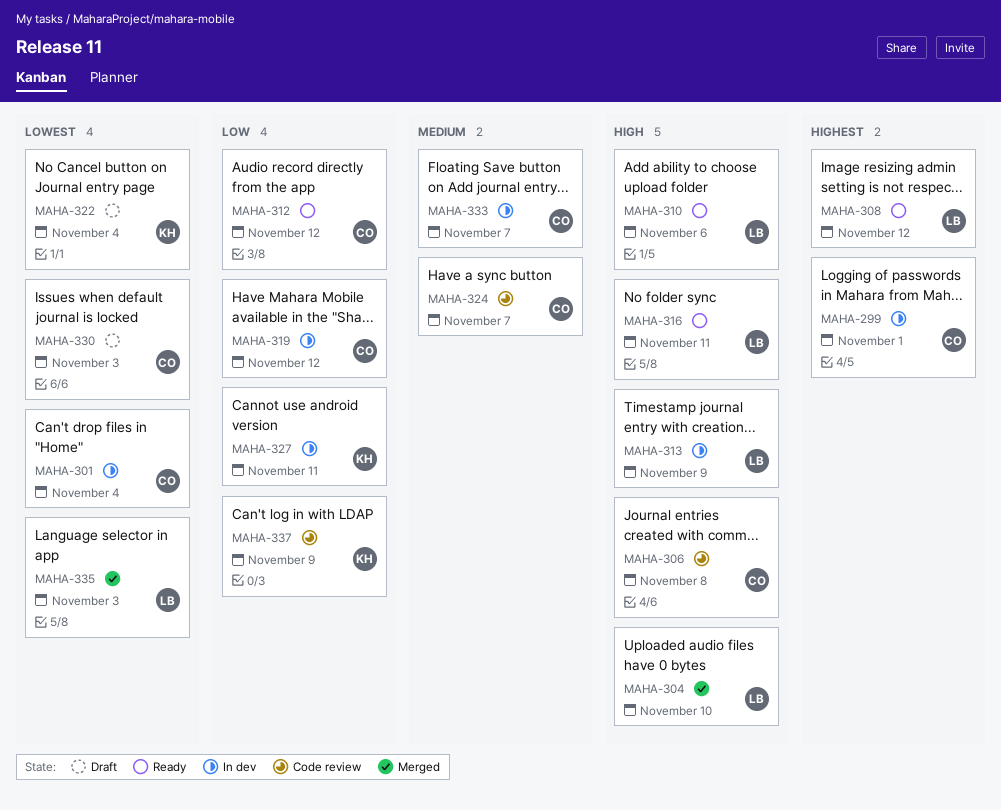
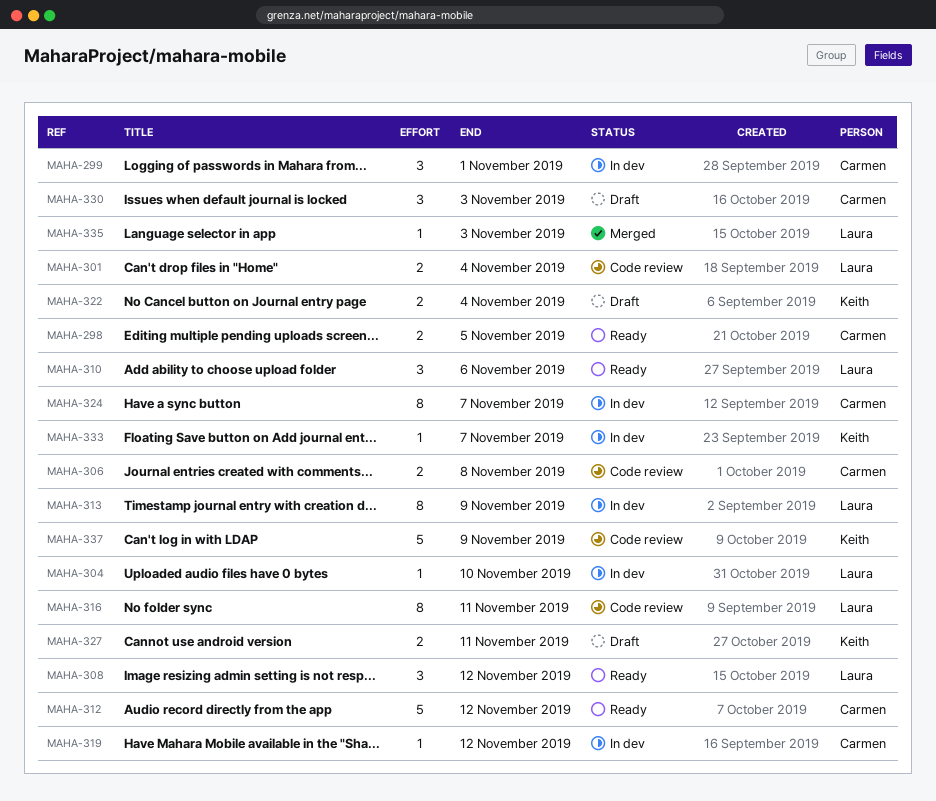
MAHA-298: none -> present
MAHA-301, status: In dev -> Code review
MAHA-301, owner: Carmen -> Laura
MAHA-304, status: Merged -> In dev
MAHA-316, status: Ready -> Code review
MAHA-324, status: Code review -> In dev
MAHA-327, status: In dev -> Draft
MAHA-333, owner: Carmen -> Keith

